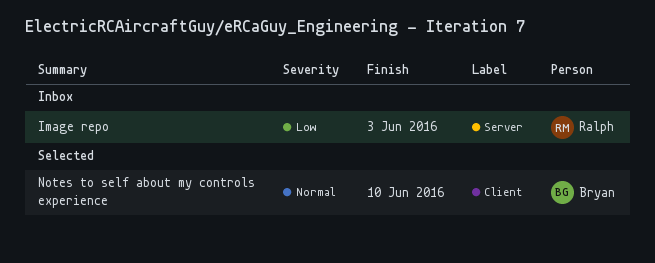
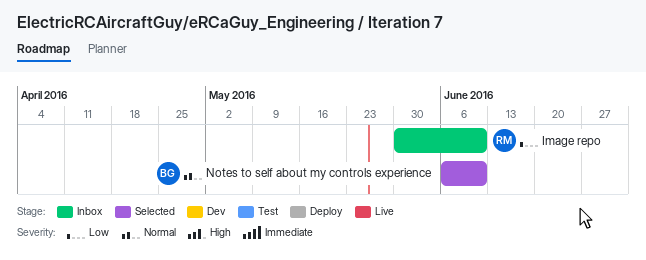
Image repo, due: Jun 3 -> Jun 10

